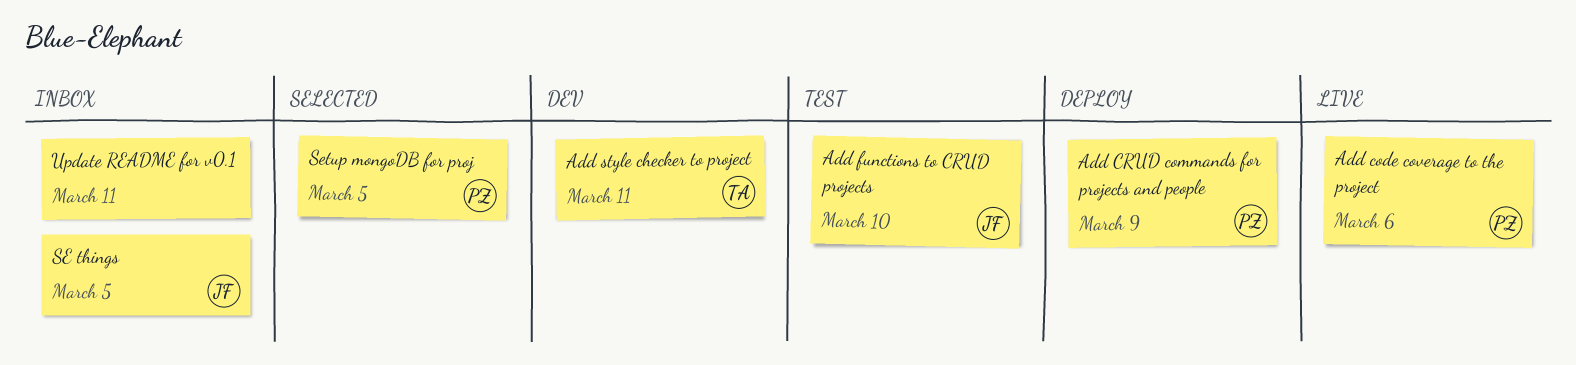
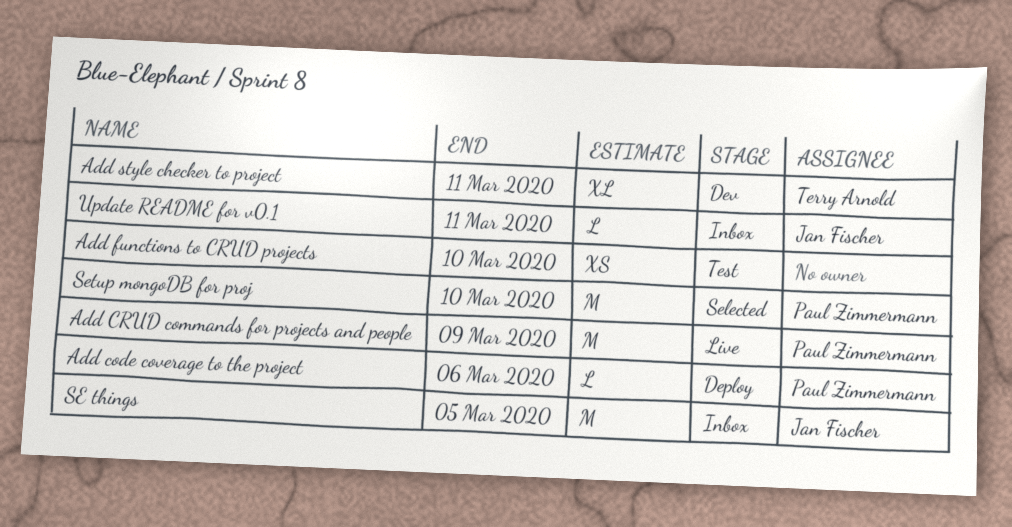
Add code coverage to the project, status: Live -> Deploy
Add CRUD commands for projects and people, status: Deploy -> Live
Add functions to CRUD projects, owner: Jan Fischer -> none
Setup mongoDB for proj, due: Mar 5 -> Mar 10
Update README for v0.1, owner: none -> Jan Fischer

